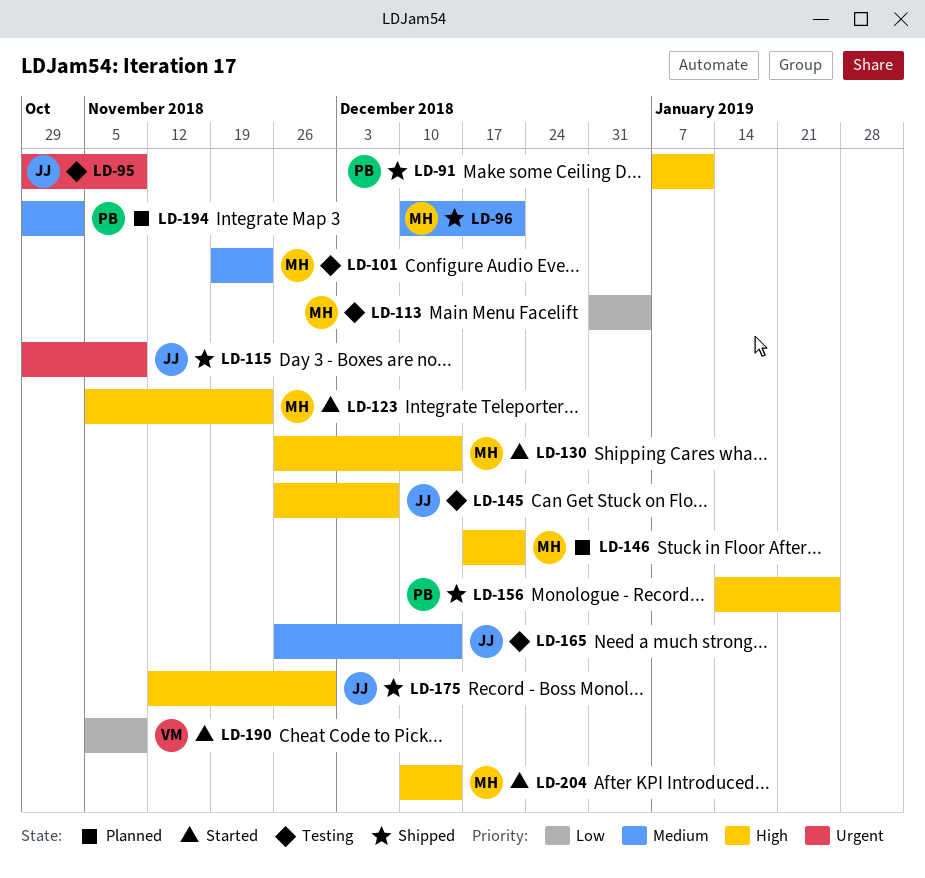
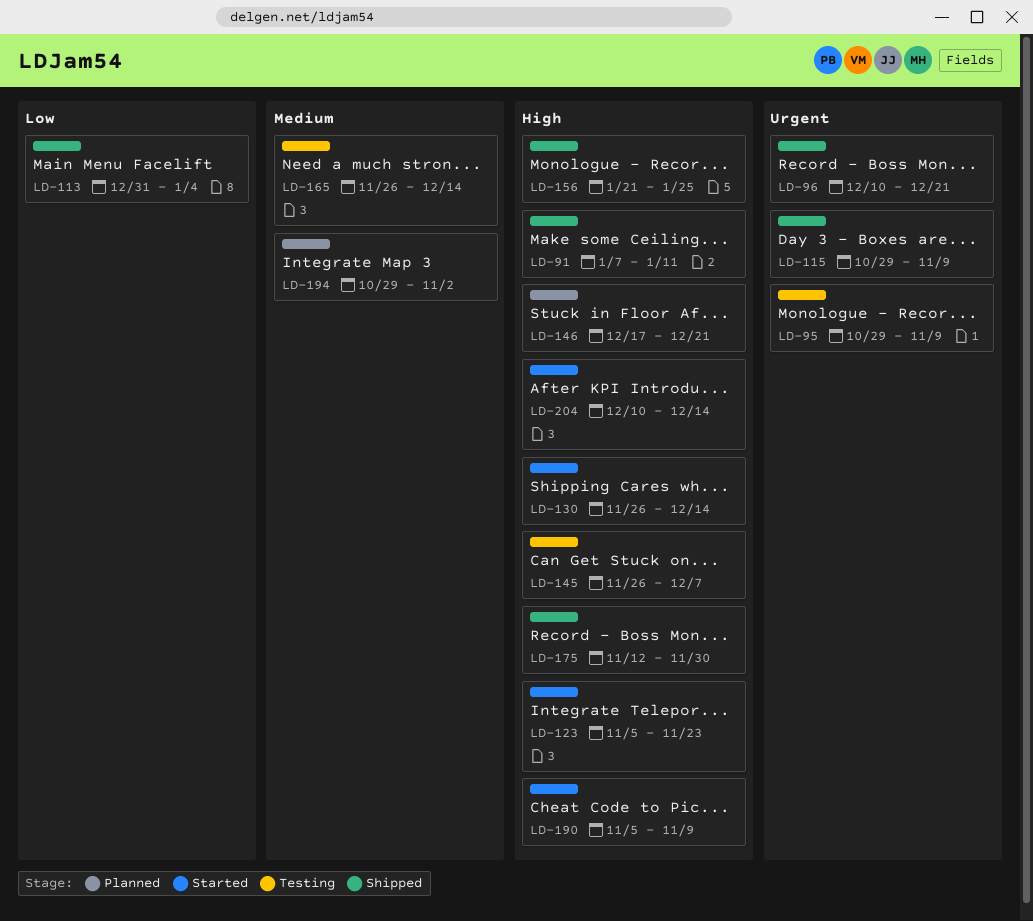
LD-96, priority: Medium -> Urgent
LD-101: present -> none
LD-113, status: Testing -> Shipped
LD-156, start: Jan 14 -> Jan 21
LD-190, priority: Low -> High

